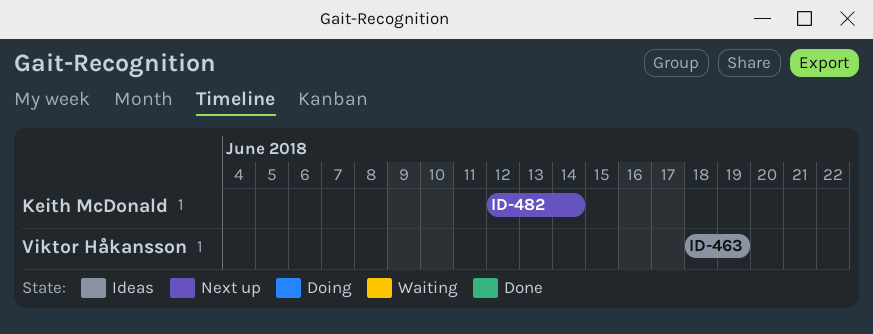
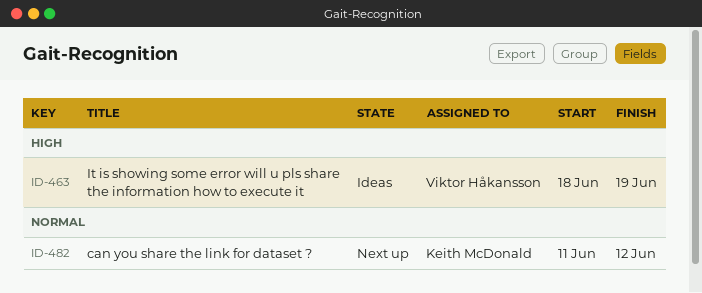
ID-482, start: Jun 12 -> Jun 11
ID-482, due: Jun 14 -> Jun 12

